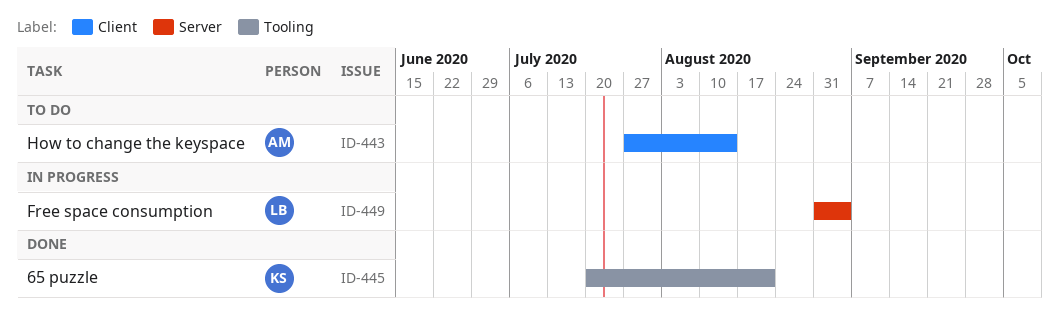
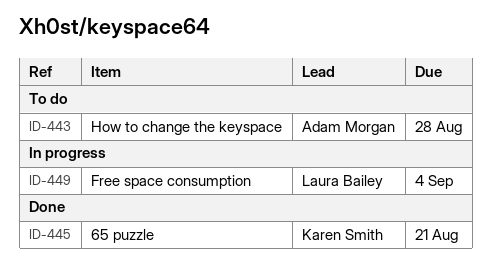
ID-443, due: Aug 14 -> Aug 28

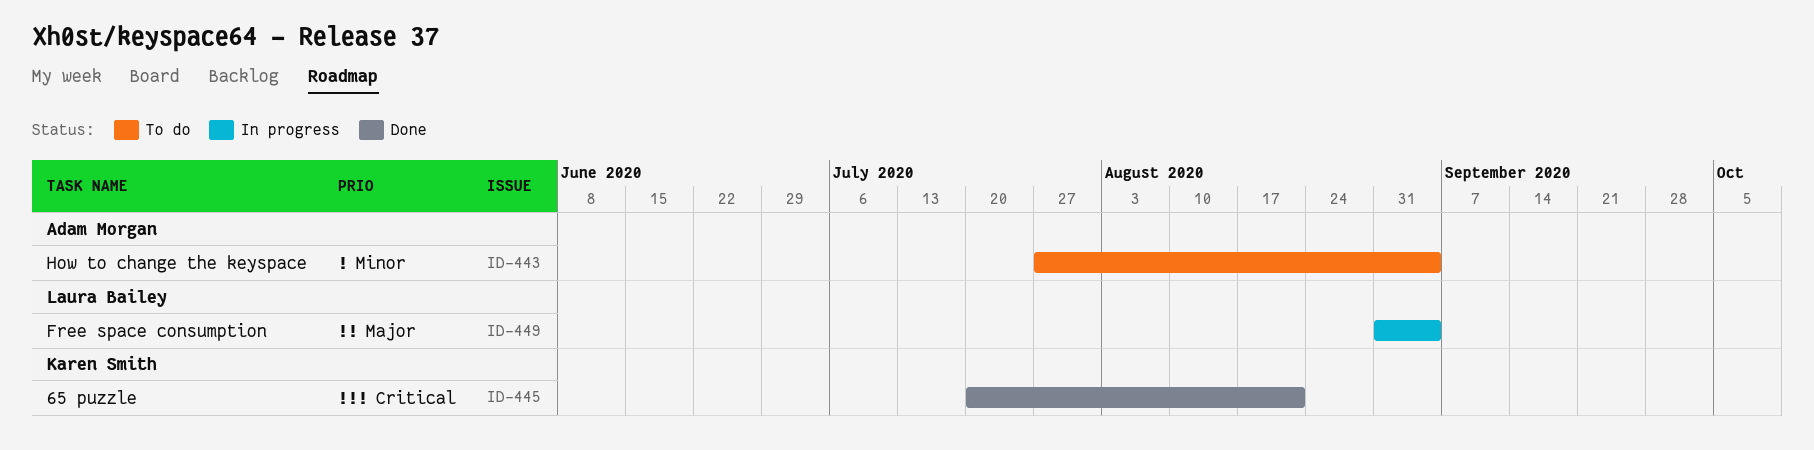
ID-443, due: Aug 28 -> Sep 4

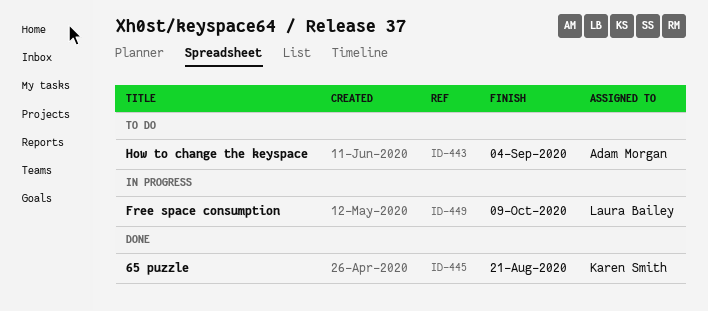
ID-449, due: Sep 4 -> Oct 9

